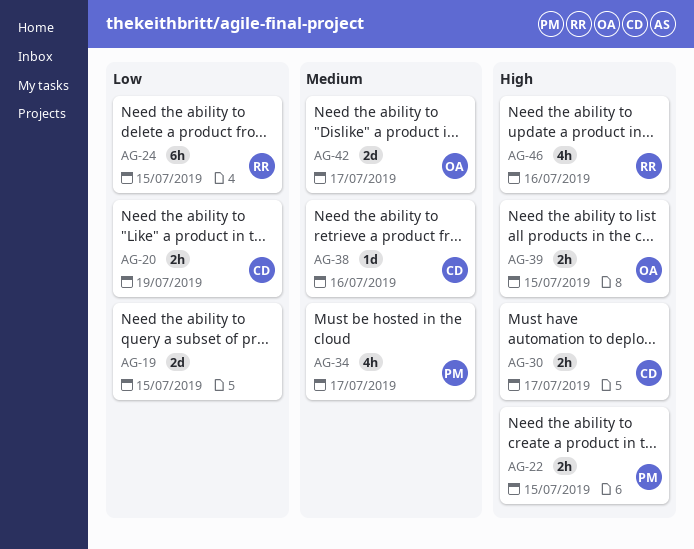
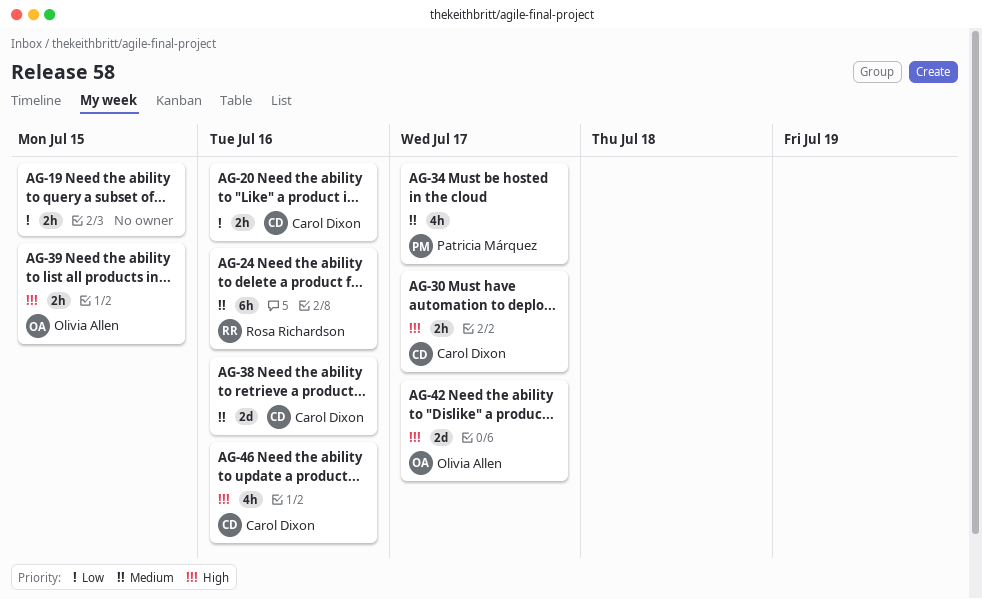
AG-19, estimate: 2d -> 2h
AG-20, due: Jul 19 -> Jul 16
AG-22: present -> none
AG-24, priority: Low -> Medium
AG-24, due: Jul 15 -> Jul 16
AG-38, estimate: 1d -> 2d
AG-42, priority: Medium -> High
AG-46, owner: Rosa Richardson -> Carol Dixon

